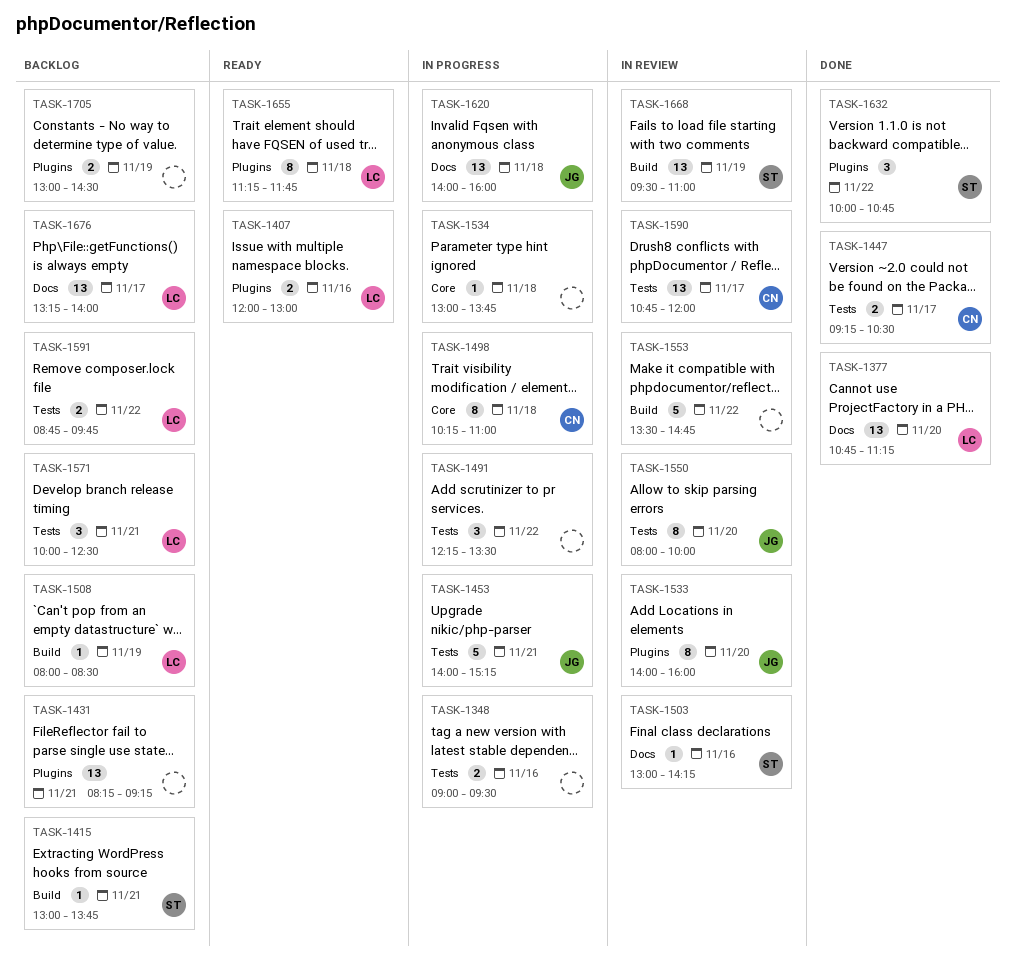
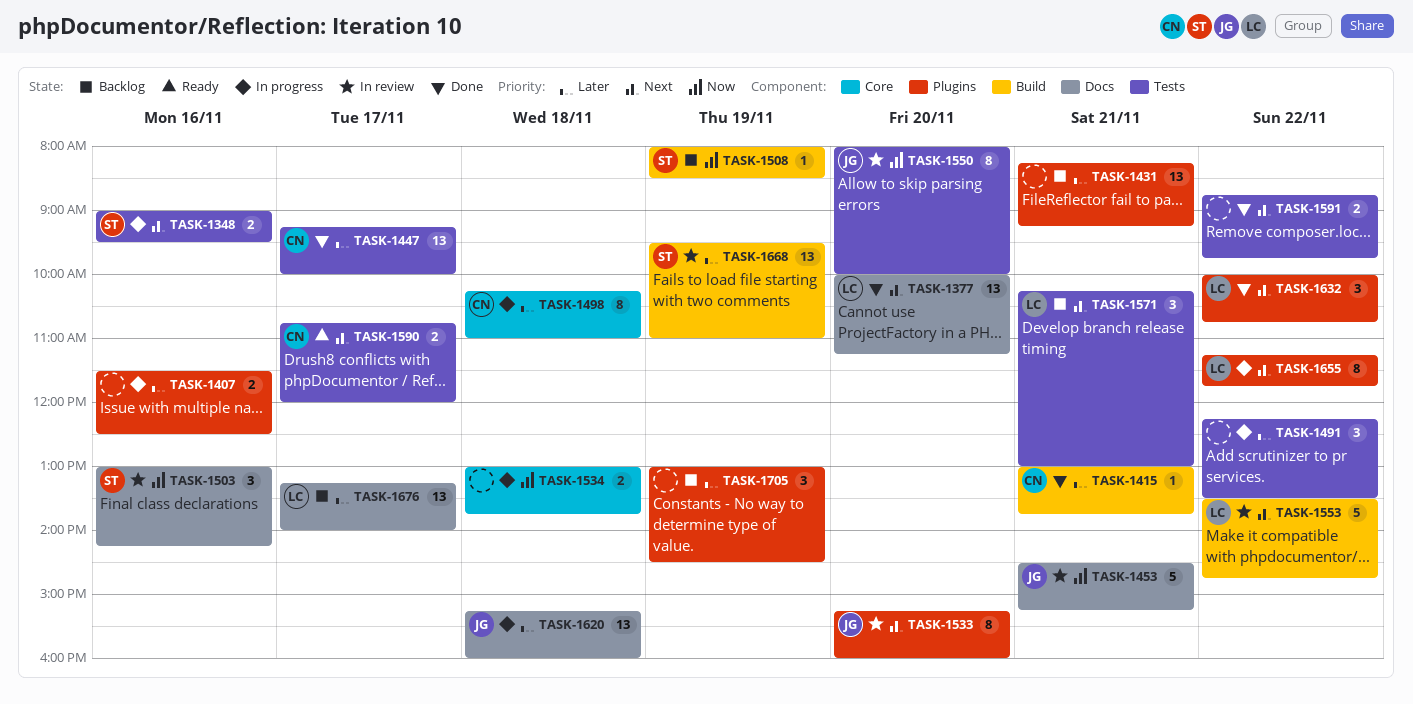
TASK-1348, owner: none -> ST
TASK-1377, begins: 10:45 -> 10:00
TASK-1407, status: Ready -> In progress
TASK-1407, owner: LC -> none
TASK-1407, begins: 12:00 -> 11:30
TASK-1407, ends: 13:00 -> 12:30
TASK-1415, status: Backlog -> Done
TASK-1415, owner: ST -> CN
TASK-1447, estimate: 2 -> 13
TASK-1447, ends: 10:30 -> 10:00
TASK-1453, status: In progress -> In review
TASK-1453, label: Tests -> Docs
TASK-1453, begins: 14:00 -> 14:30
TASK-1503, estimate: 1 -> 3
TASK-1508, owner: LC -> ST
TASK-1533, begins: 14:00 -> 15:15
TASK-1534, estimate: 1 -> 2
TASK-1553, owner: none -> LC
TASK-1571, begins: 10:00 -> 10:15
TASK-1571, ends: 12:30 -> 13:00
TASK-1590, status: In review -> Ready
TASK-1590, estimate: 13 -> 2
TASK-1591, status: Backlog -> Done
TASK-1591, owner: LC -> none
TASK-1620, begins: 14:00 -> 15:15
TASK-1632, owner: ST -> LC
TASK-1655, status: Ready -> In progress
TASK-1655, day: Nov 18 -> Nov 22
TASK-1705, estimate: 2 -> 3

